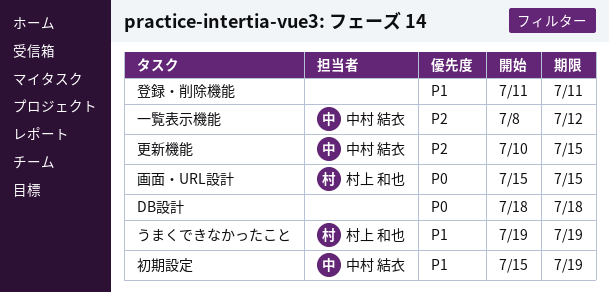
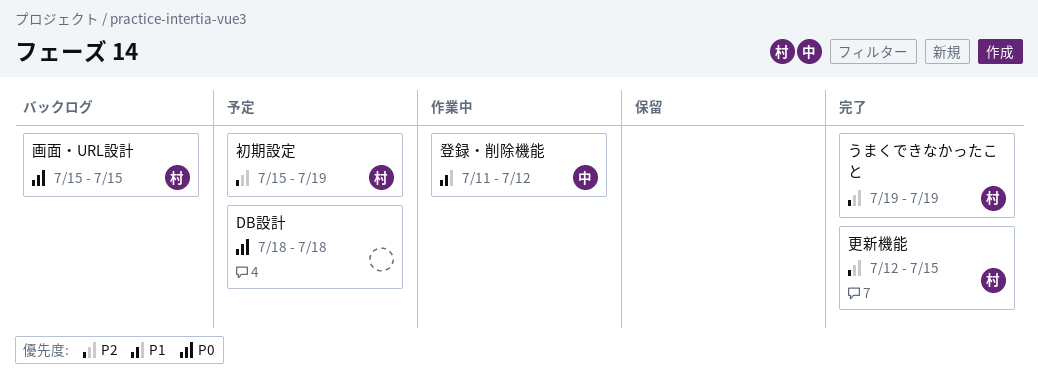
うまくできなかったこと, priority: P1 -> P2
一覧表示機能: present -> none
初期設定, owner: 中村 結衣 -> 村上 和也
初期設定, priority: P1 -> P2
更新機能, owner: 中村 結衣 -> 村上 和也
更新機能, start: Jul 10 -> Jul 12
登録・削除機能, owner: none -> 中村 結衣
登録・削除機能, due: Jul 11 -> Jul 12

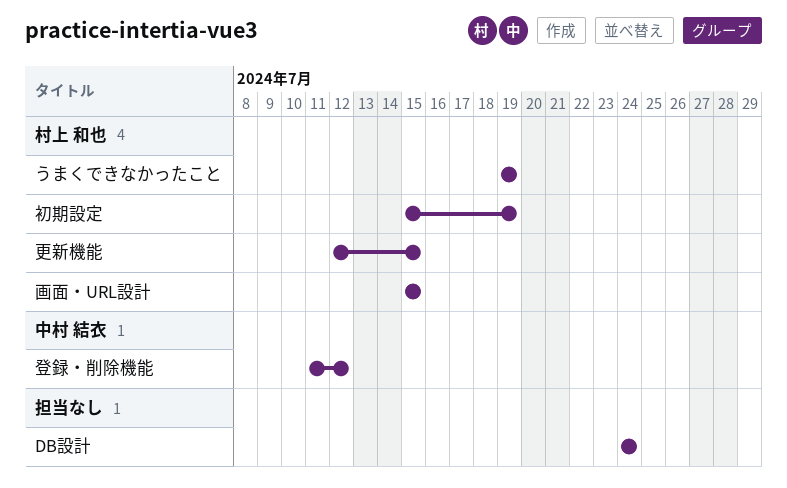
DB設計, start: Jul 18 -> Jul 24
DB設計, due: Jul 18 -> Jul 24

